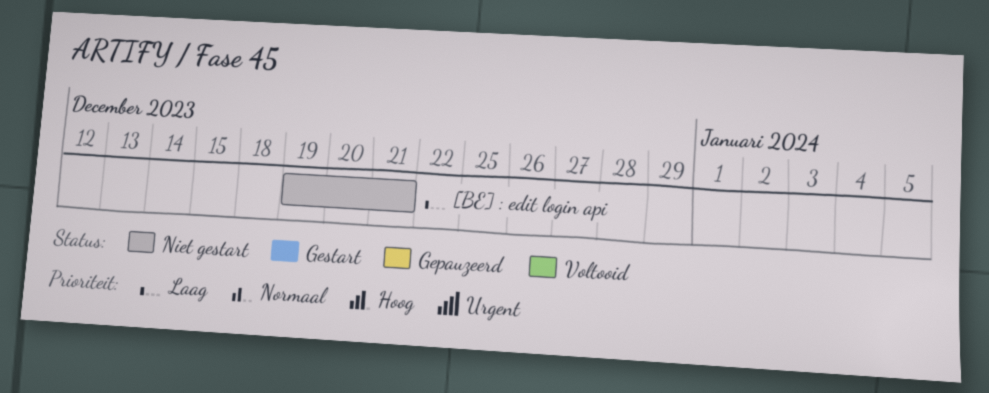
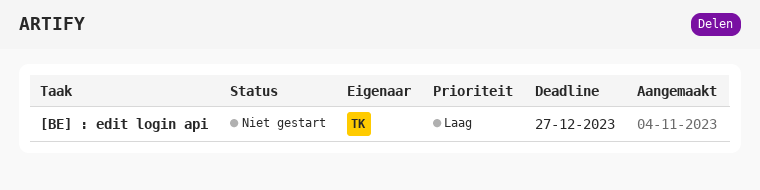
[BE] : edit login api, due: Dec 21 -> Dec 27

